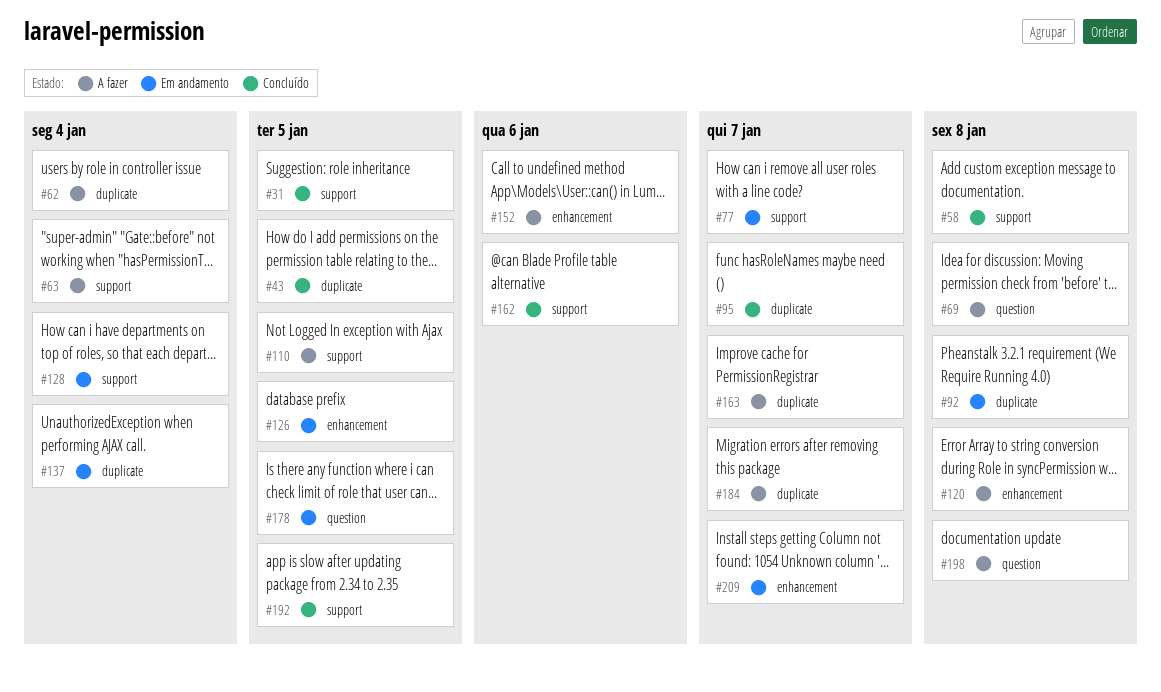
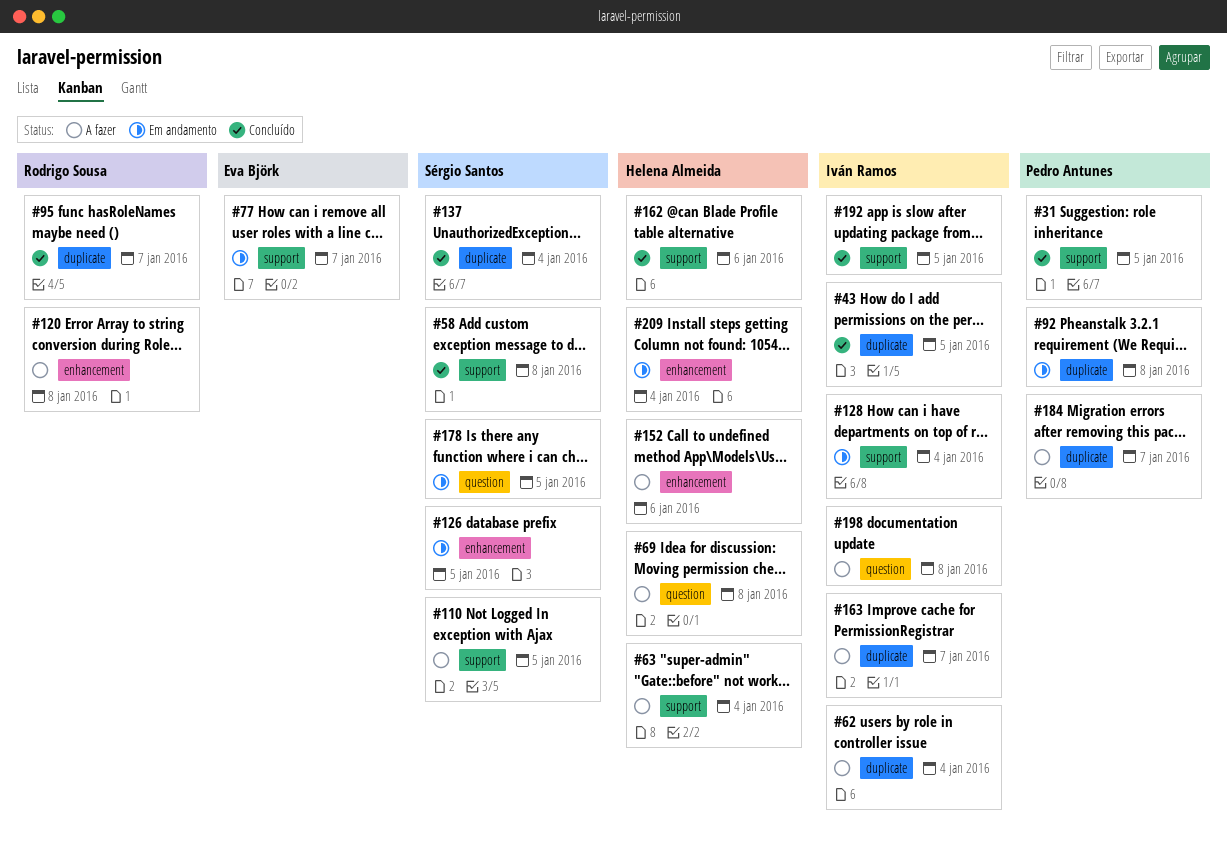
#137, status: Em andamento -> Concluído
#209, due: Jan 7 -> Jan 4

